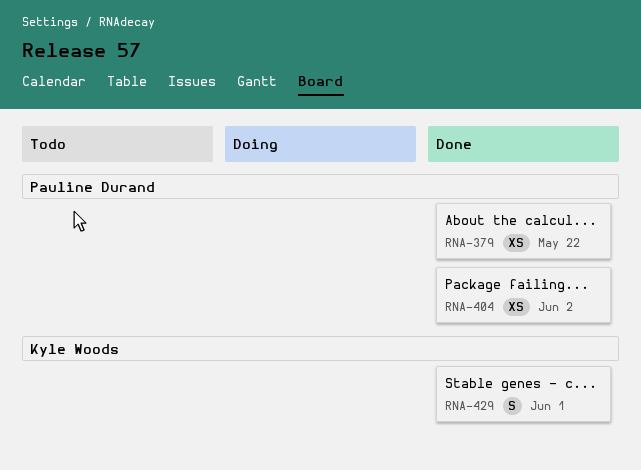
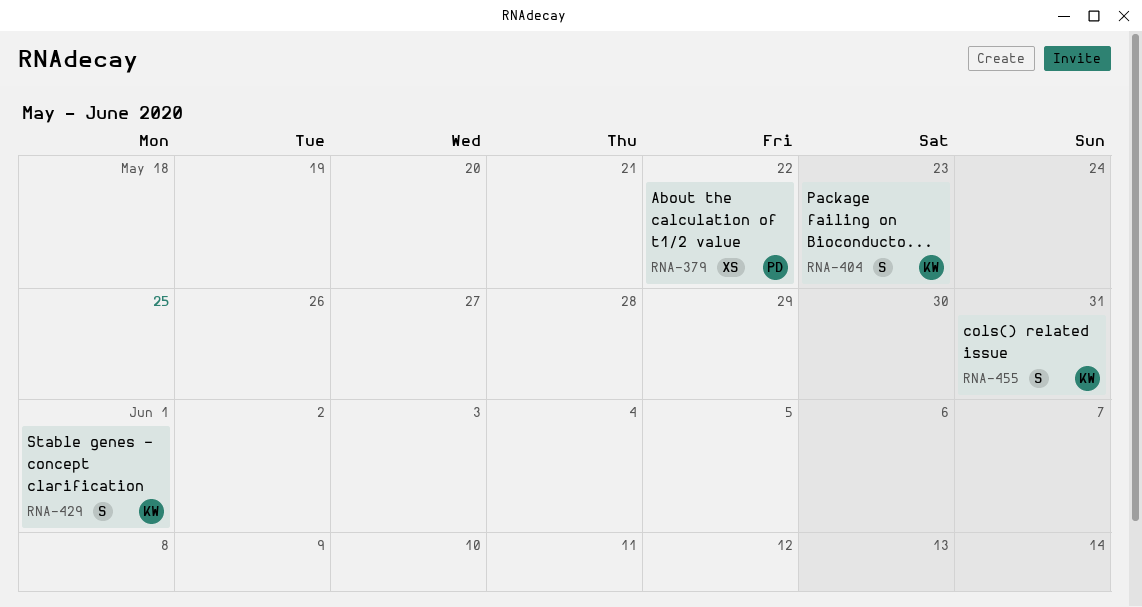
RNA-404, owner: Pauline Durand -> Kyle Woods
RNA-404, estimate: XS -> S
RNA-404, due: Jun 2 -> May 23
RNA-455: none -> present

